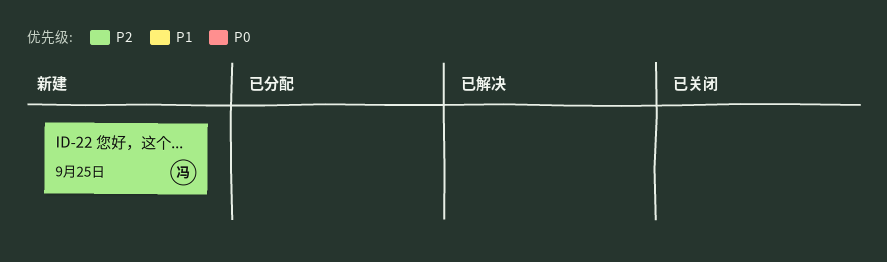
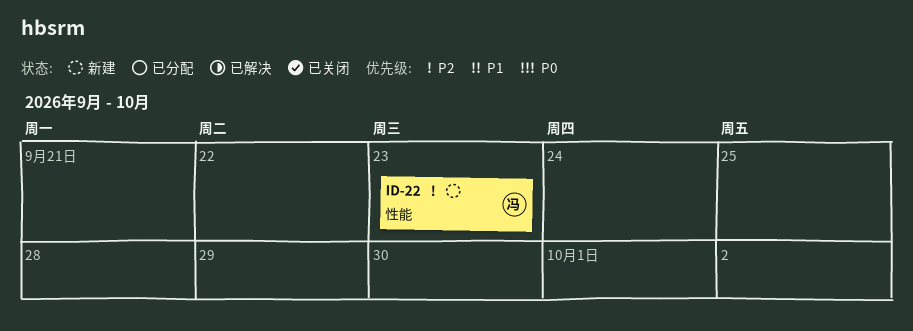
ID-22, due: Sep 25 -> Sep 23

